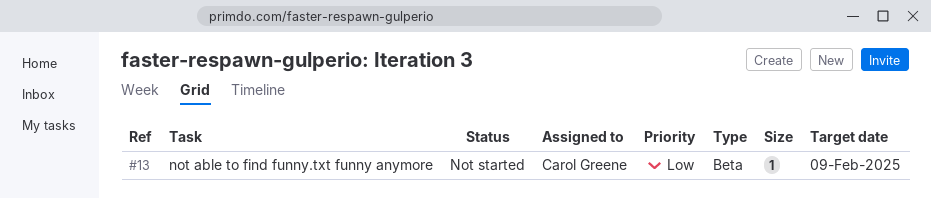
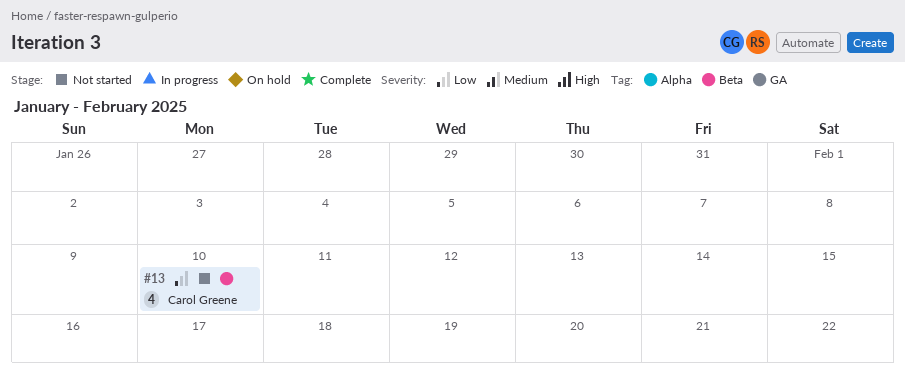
#13, estimate: 1 -> 4
#13, due: Feb 9 -> Feb 10

